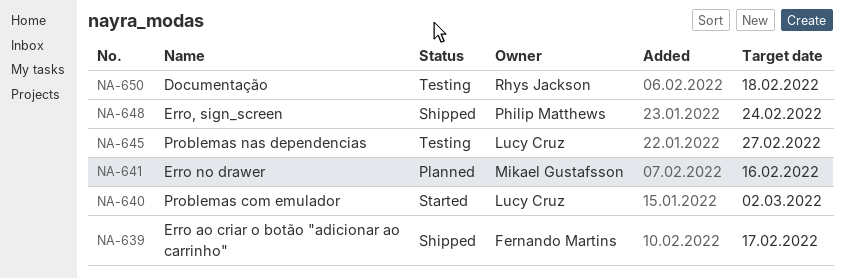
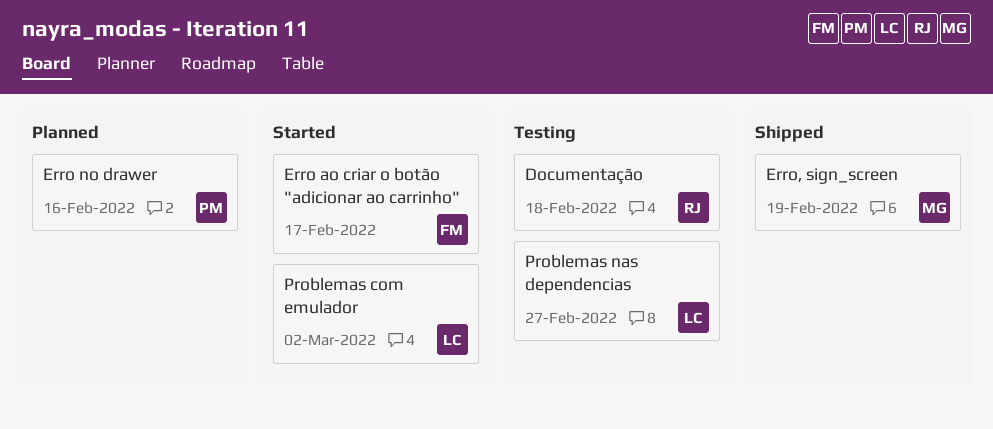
Erro ao criar o botão "adicionar ao carrinho", status: Shipped -> Started
Erro no drawer, owner: Mikael Gustafsson -> Philip Matthews
Erro, sign_screen, owner: Philip Matthews -> Mikael Gustafsson
Erro, sign_screen, due: Feb 24 -> Feb 19

